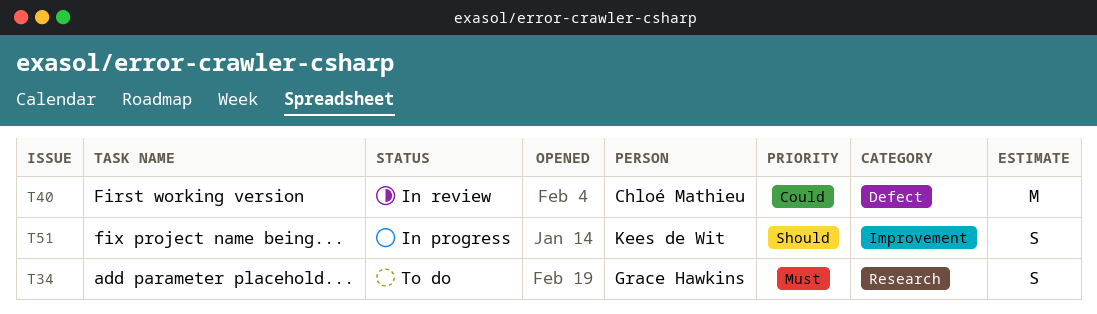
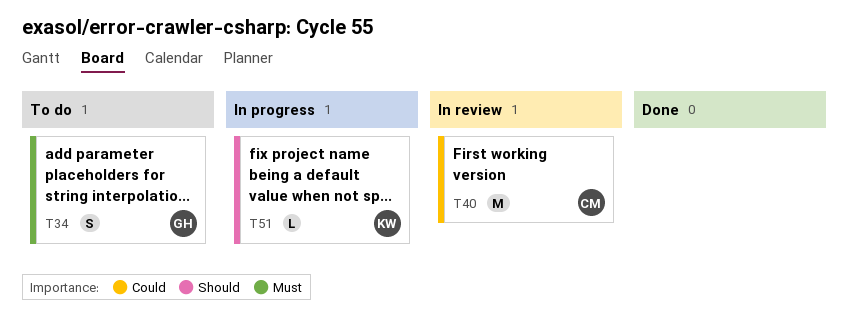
T51, estimate: S -> L

